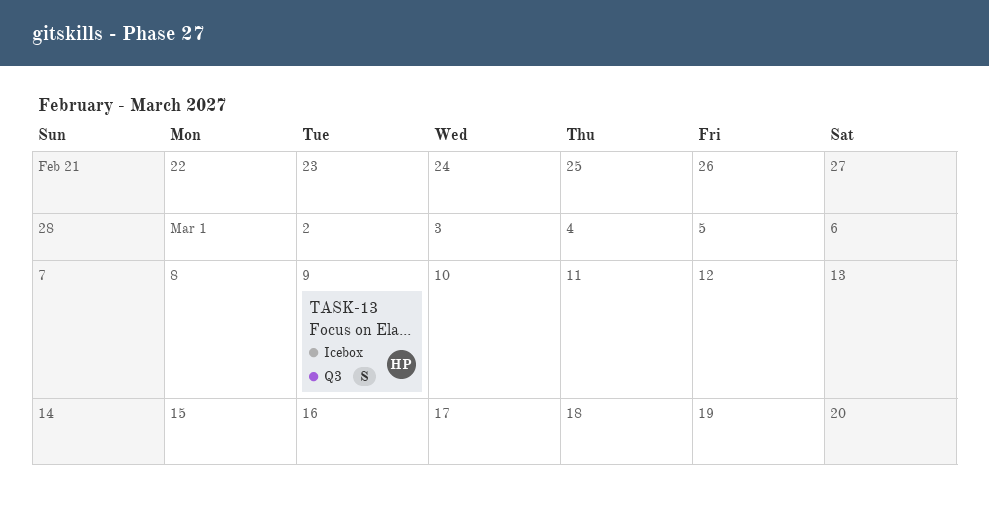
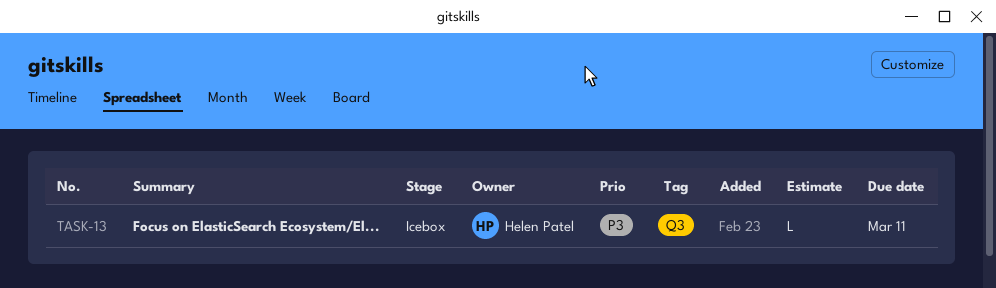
TASK-13, estimate: S -> L
TASK-13, due: Mar 9 -> Mar 11

